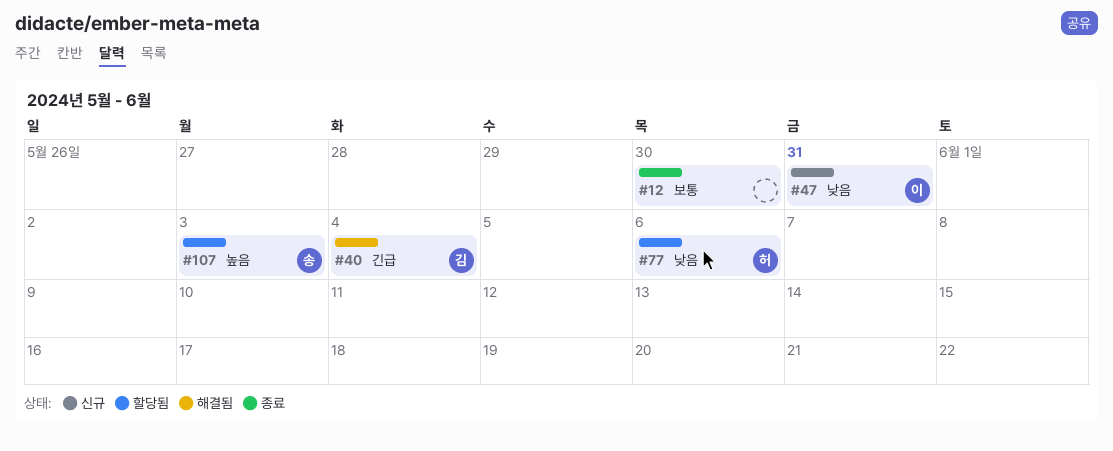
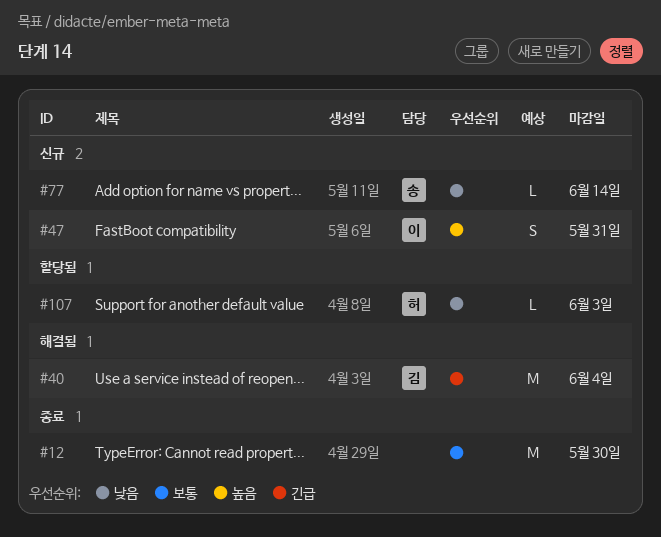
#47, priority: 낮음 -> 높음
#77, status: 할당됨 -> 신규
#77, owner: 허 -> 송
#77, due: Jun 6 -> Jun 14
#107, owner: 송 -> 허
#107, priority: 높음 -> 낮음

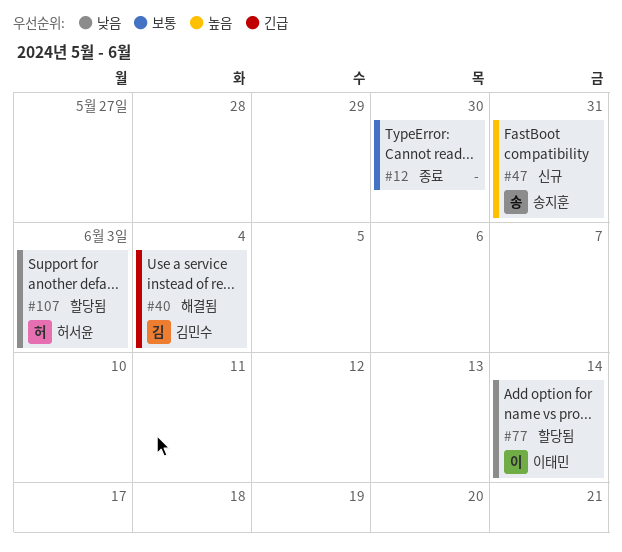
#47, owner: 이태민 -> 송지훈
#77, status: 신규 -> 할당됨
#77, owner: 송지훈 -> 이태민

